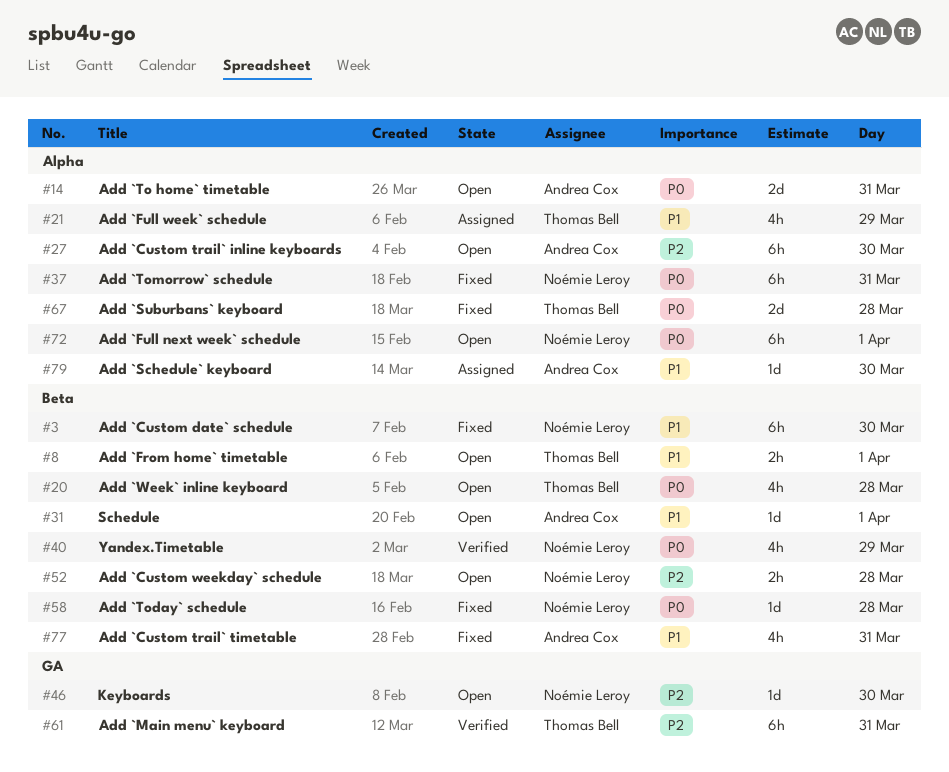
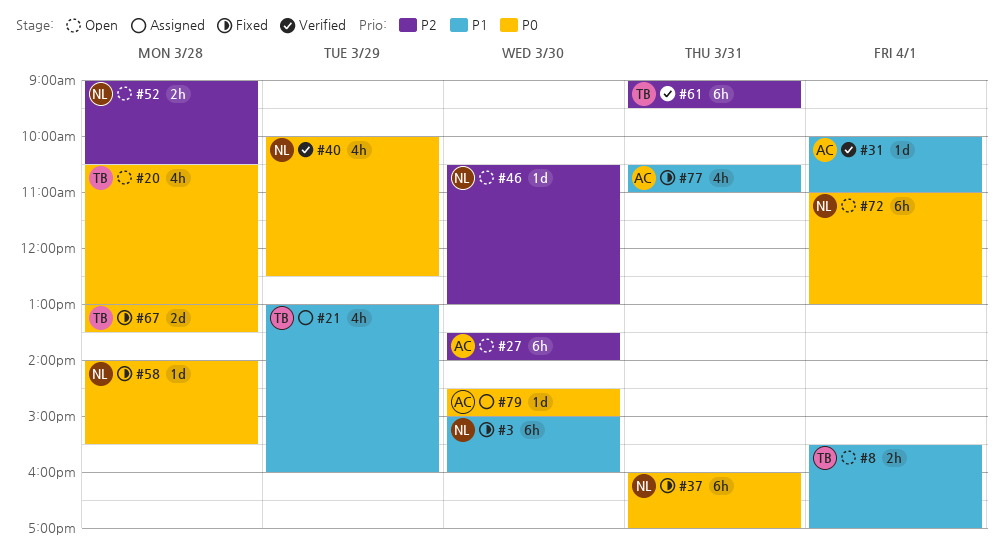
#14: present -> none
#31, status: Open -> Verified
#79, priority: P1 -> P0

